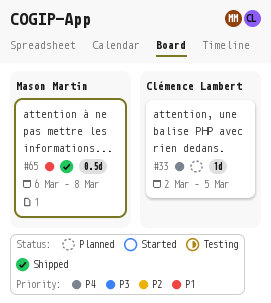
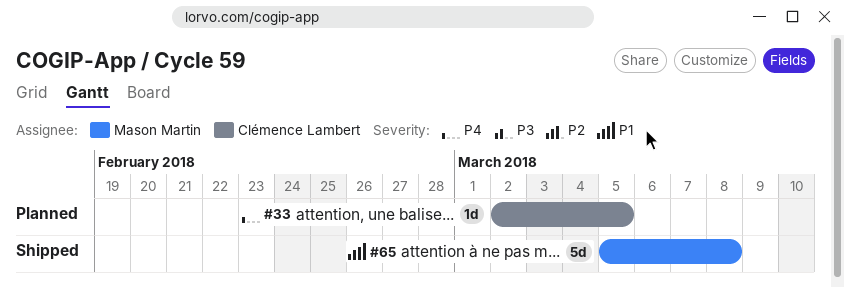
#65, estimate: 0.5d -> 5d
#65, start: Mar 6 -> Mar 5

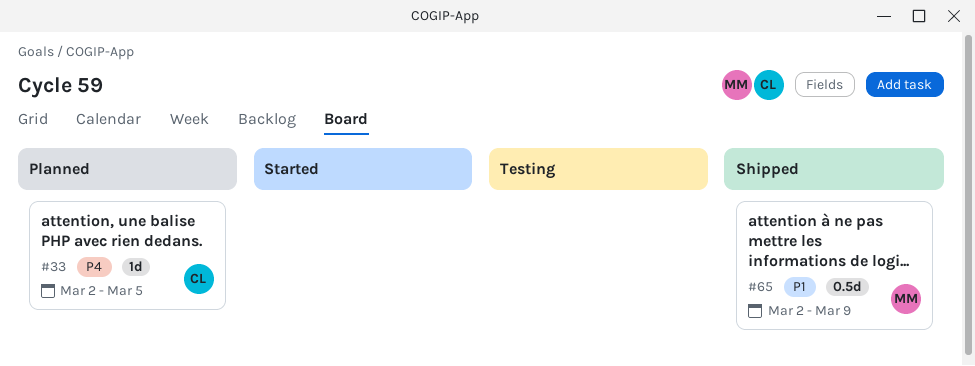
#65, estimate: 5d -> 0.5d
#65, start: Mar 5 -> Mar 2
#65, due: Mar 8 -> Mar 9

